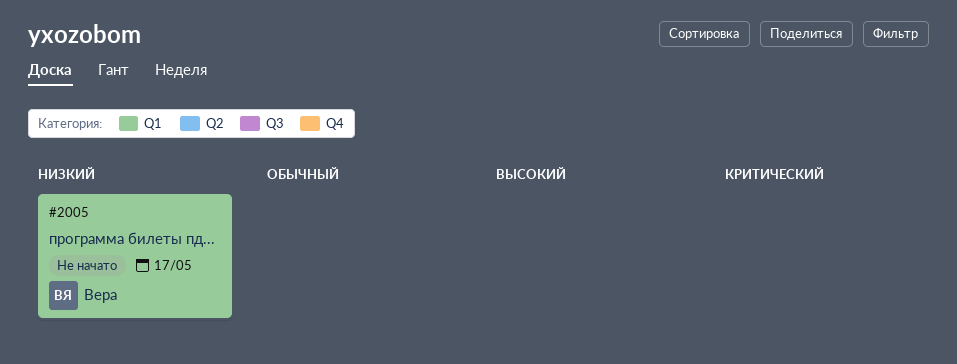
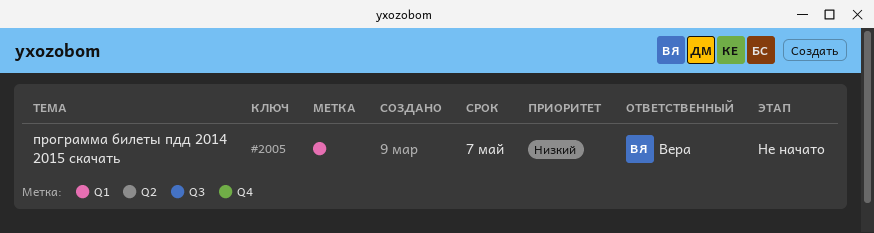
#2005, due: May 17 -> May 7

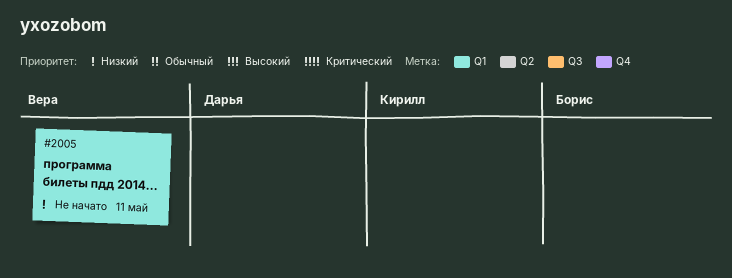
#2005, due: May 7 -> May 11

